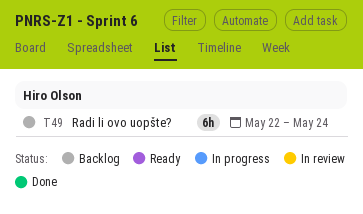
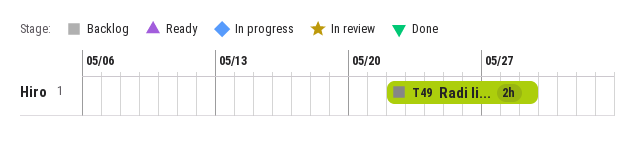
T49, estimate: 6h -> 2h
T49, due: May 24 -> May 29

